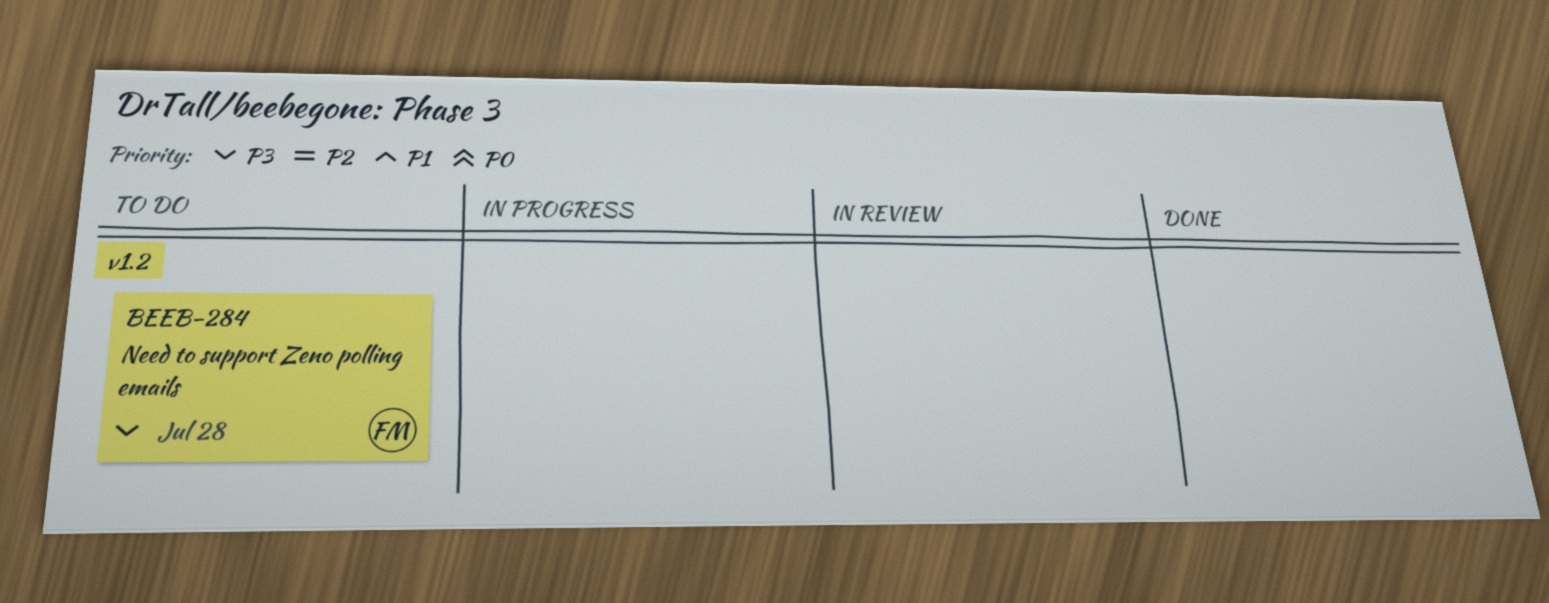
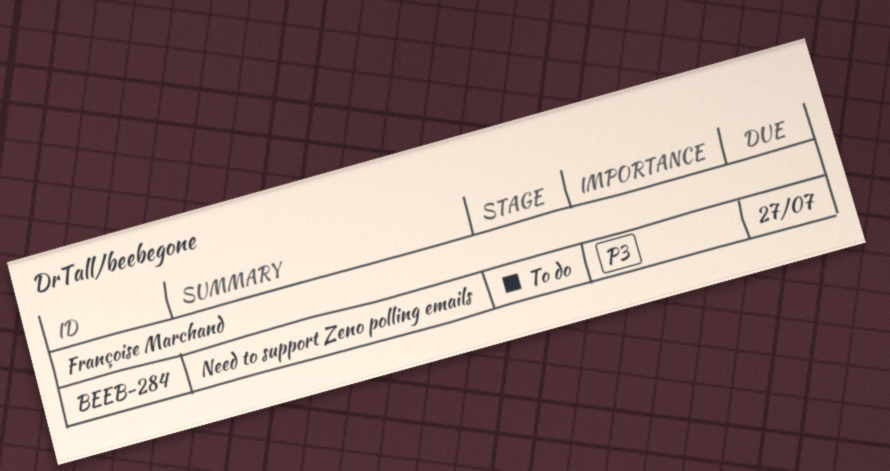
BEEB-284, due: Jul 28 -> Jul 27

